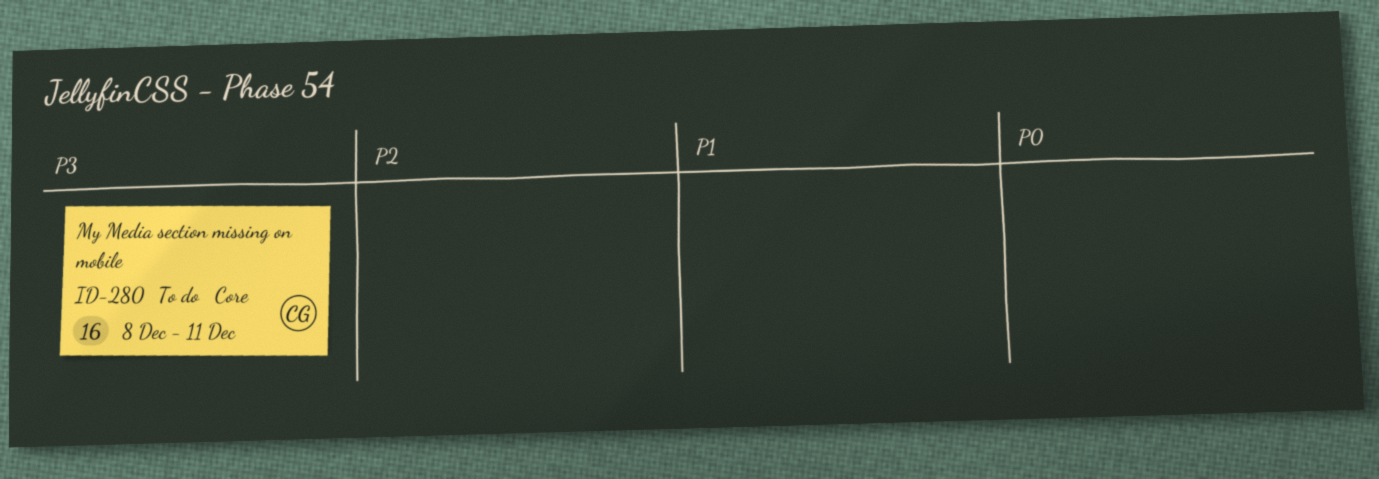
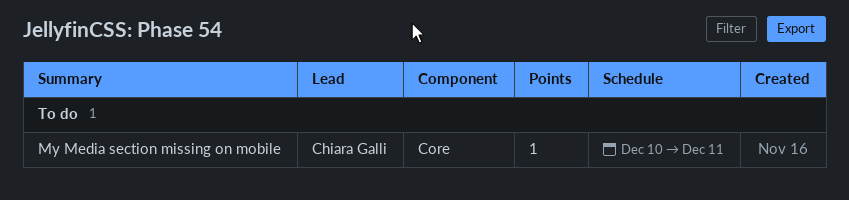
My Media section missing on mobile, estimate: 16 -> 1
My Media section missing on mobile, start: Dec 8 -> Dec 10

